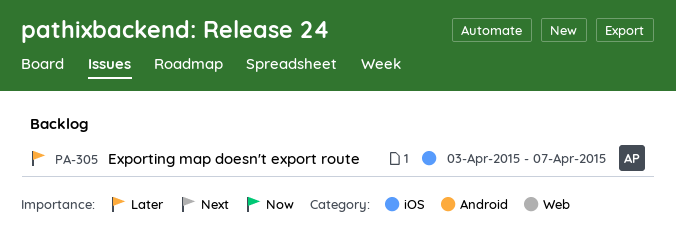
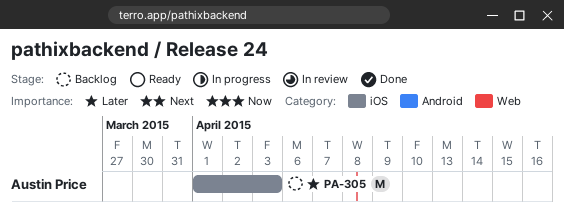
PA-305, start: Apr 3 -> Apr 1
PA-305, due: Apr 7 -> Apr 3

